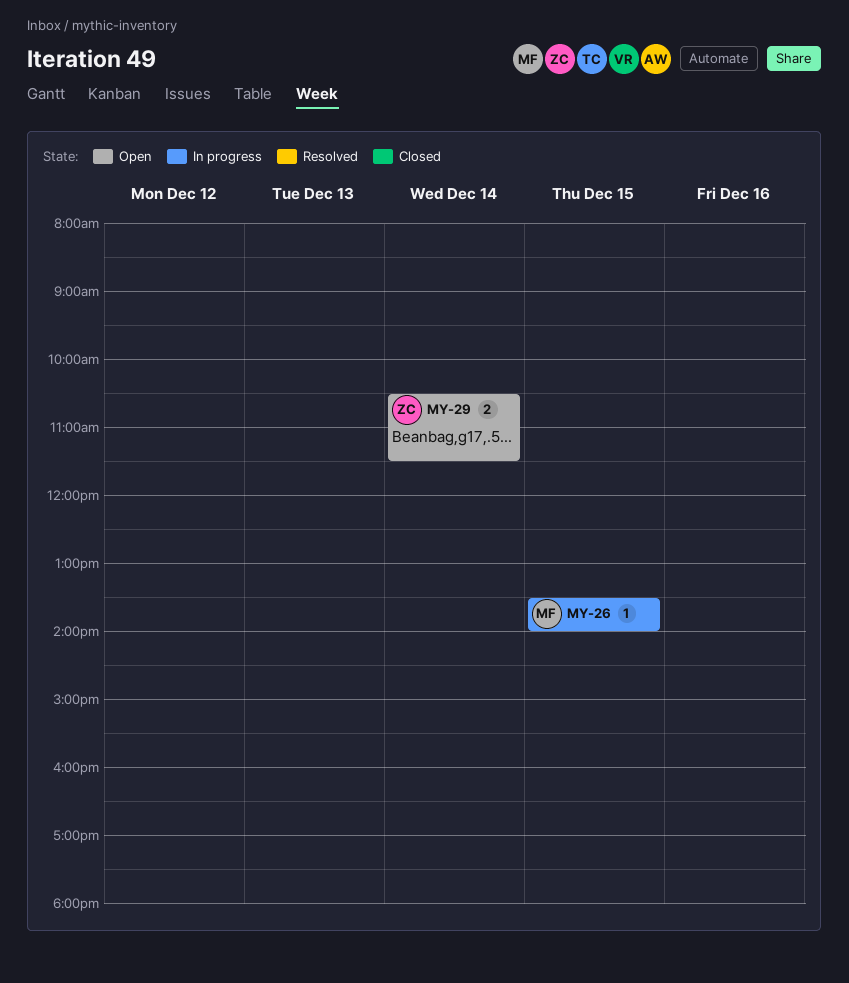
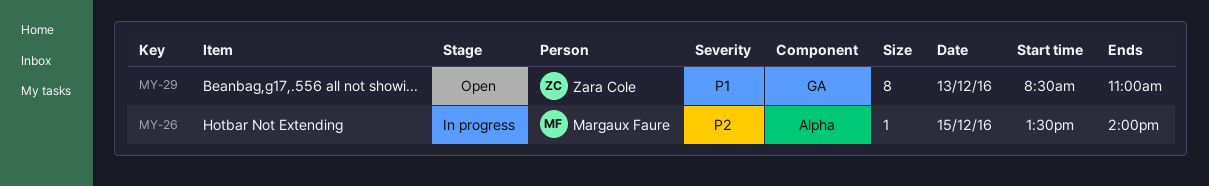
MY-29, estimate: 2 -> 8
MY-29, day: Dec 14 -> Dec 13
MY-29, begins: 10:30 -> 08:30
MY-29, ends: 11:30 -> 11:00

